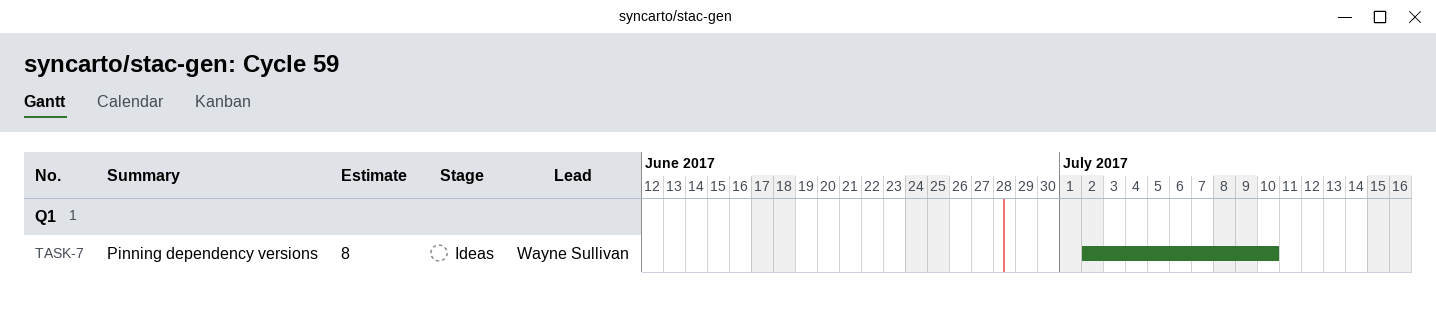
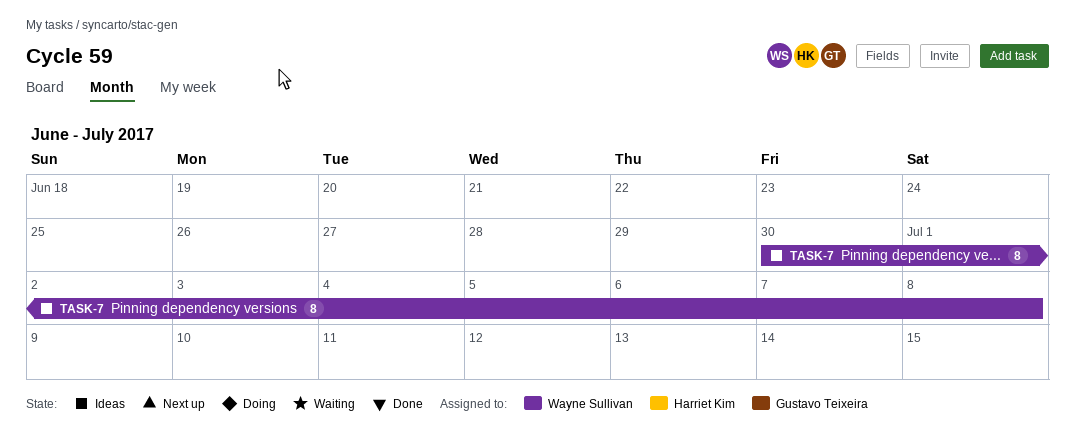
TASK-7, start: Jul 2 -> Jun 30
TASK-7, due: Jul 10 -> Jul 8

